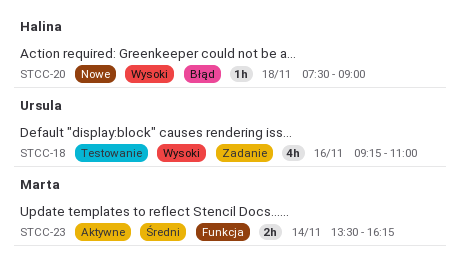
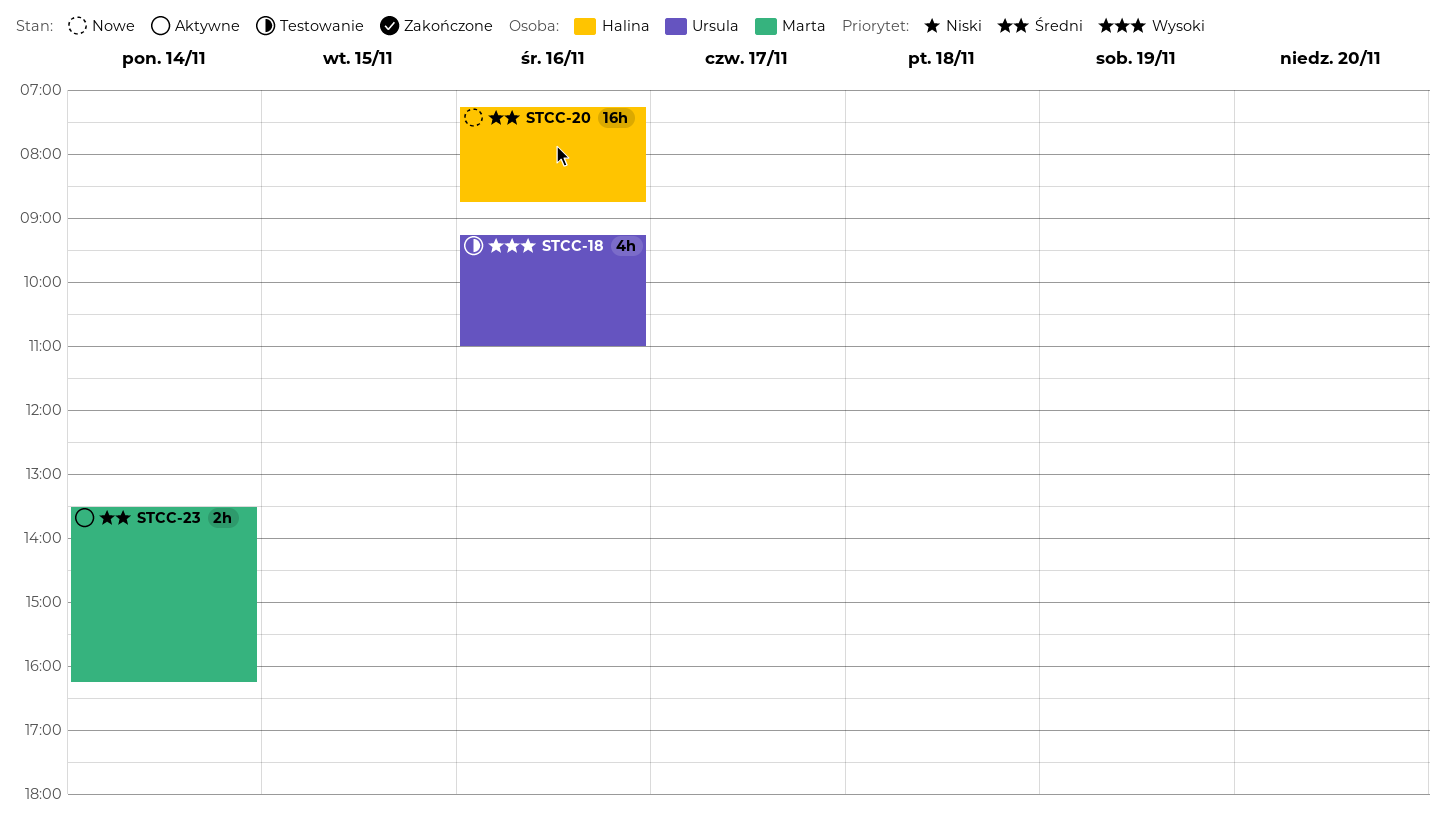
STCC-20, priority: Wysoki -> Średni
STCC-20, estimate: 1h -> 16h
STCC-20, day: Nov 18 -> Nov 16
STCC-20, begins: 07:30 -> 07:15
STCC-20, ends: 09:00 -> 08:45

